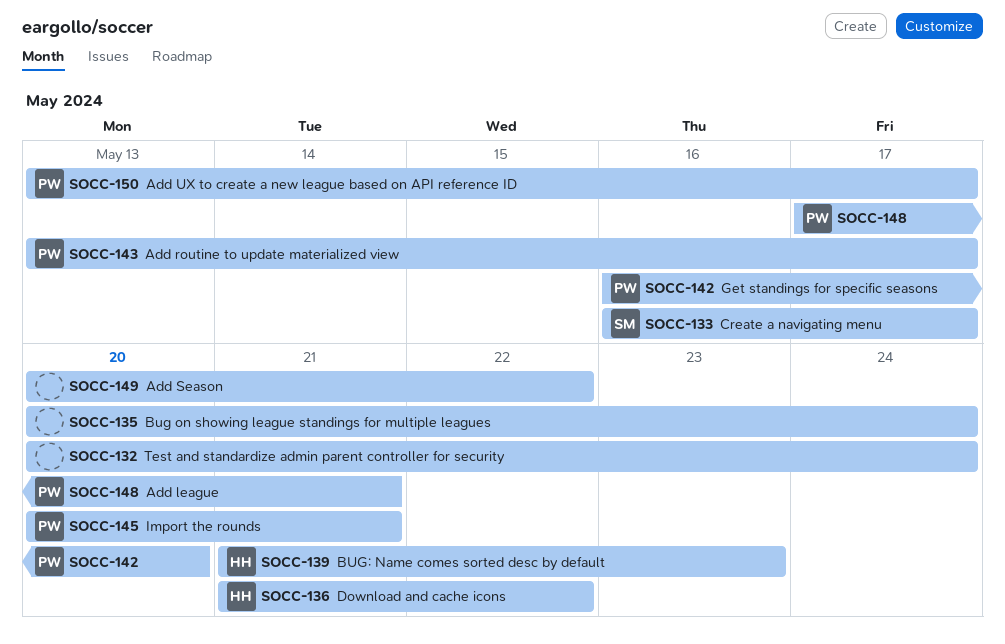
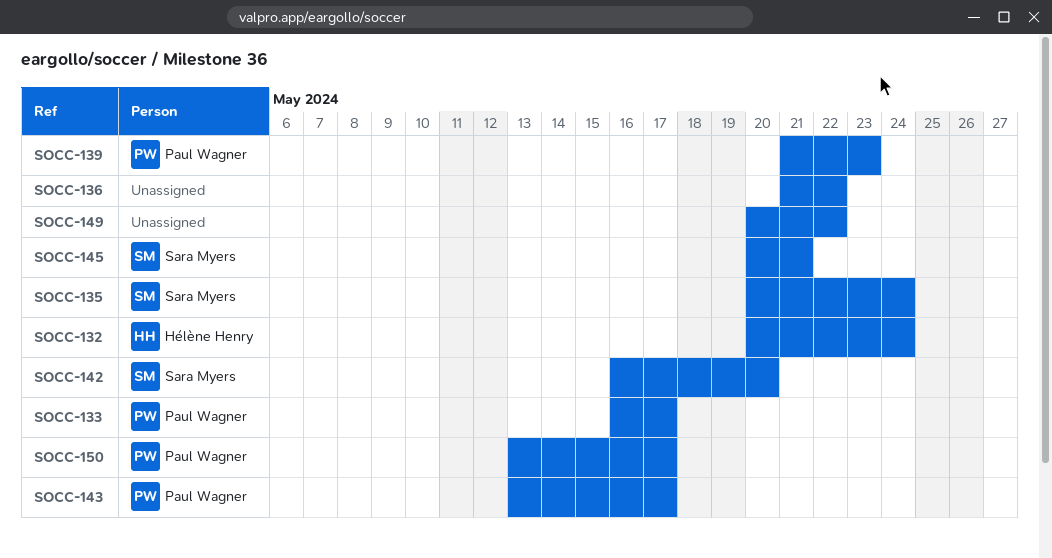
SOCC-132, owner: none -> Hélène Henry
SOCC-133, owner: Sara Myers -> Paul Wagner
SOCC-135, owner: none -> Sara Myers
SOCC-136, owner: Hélène Henry -> none
SOCC-139, owner: Hélène Henry -> Paul Wagner
SOCC-142, owner: Paul Wagner -> Sara Myers
SOCC-145, owner: Paul Wagner -> Sara Myers
SOCC-148: present -> none

